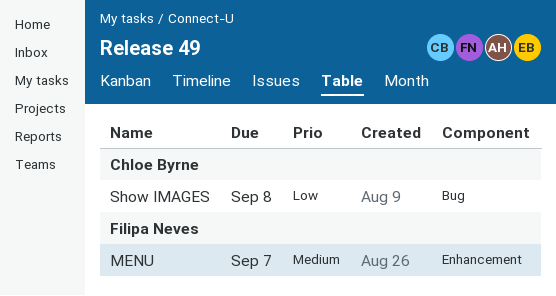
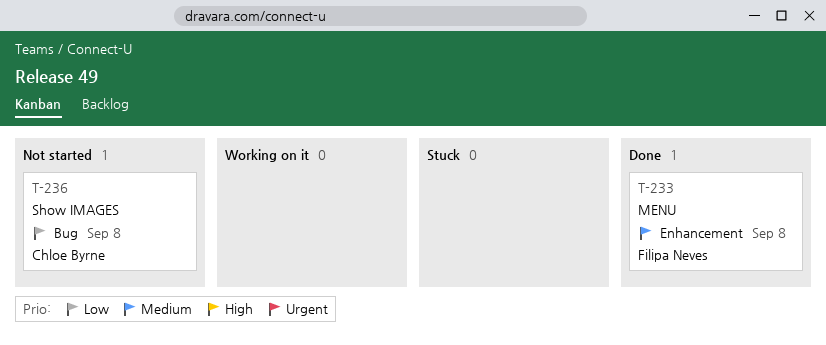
MENU, due: Sep 7 -> Sep 8

